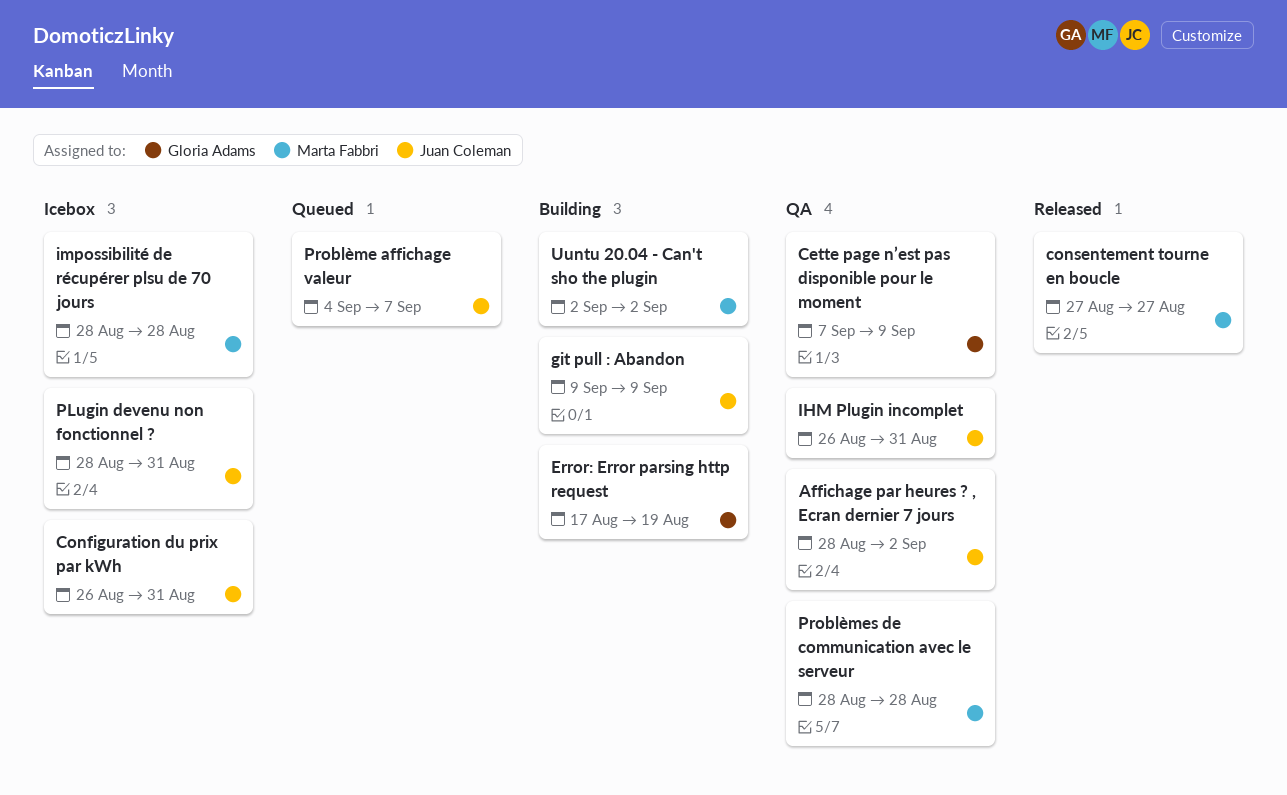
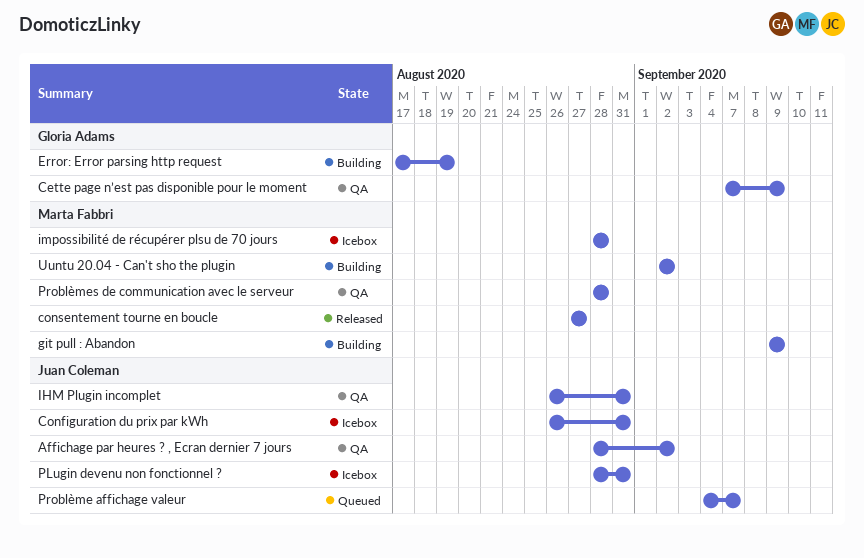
git pull : Abandon, owner: Juan Coleman -> Marta Fabbri

